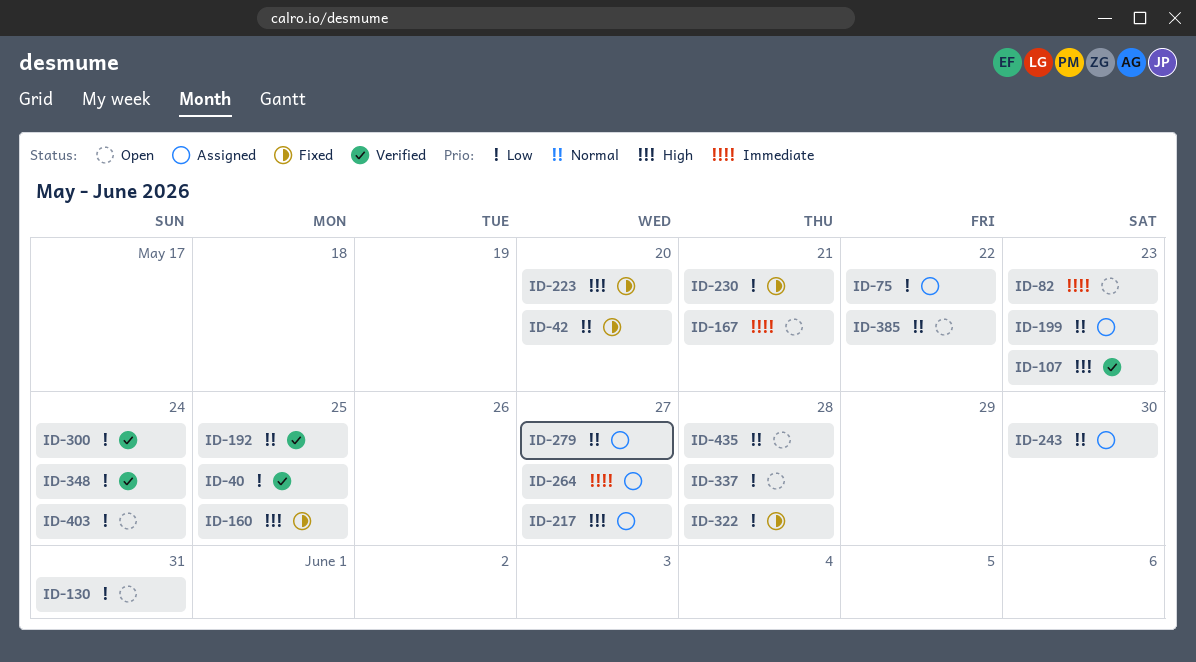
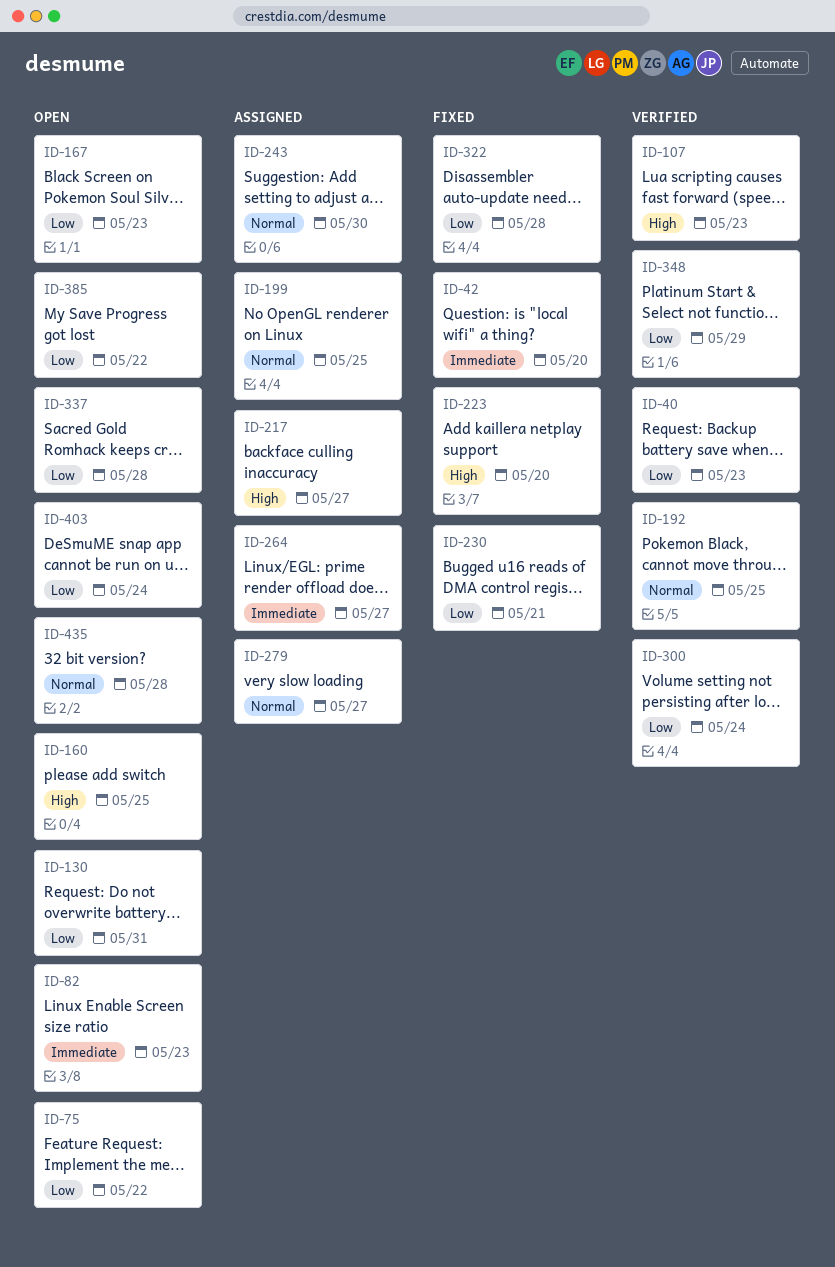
ID-40, due: May 25 -> May 23
ID-42, priority: Normal -> Immediate
ID-75, status: Assigned -> Open
ID-160, status: Fixed -> Open
ID-167, priority: Immediate -> Low
ID-167, due: May 21 -> May 23
ID-199, due: May 23 -> May 25
ID-348, due: May 24 -> May 29
ID-385, priority: Normal -> Low

